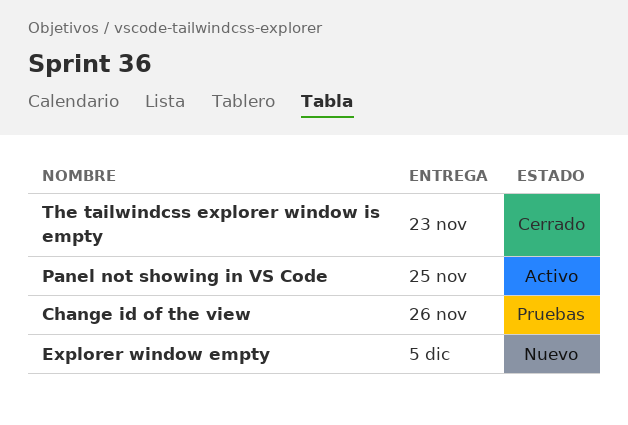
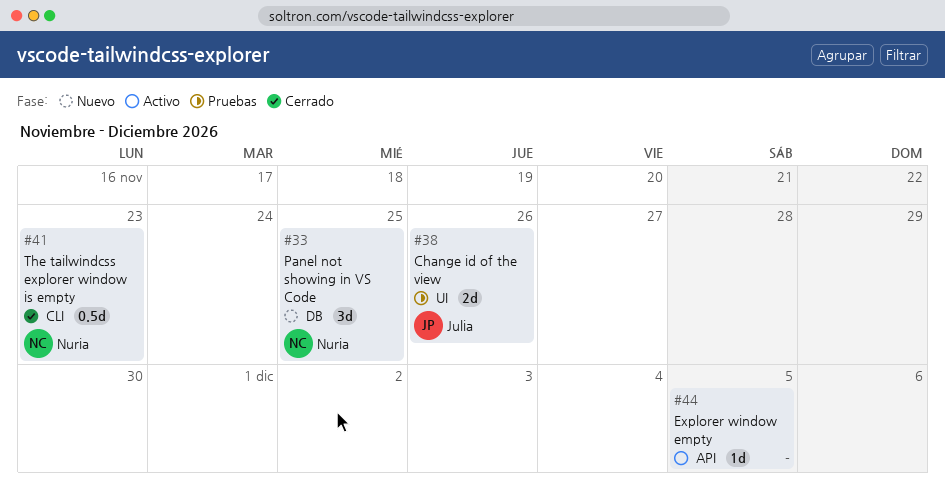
Explorer window empty, status: Nuevo -> Activo
Panel not showing in VS Code, status: Activo -> Nuevo

